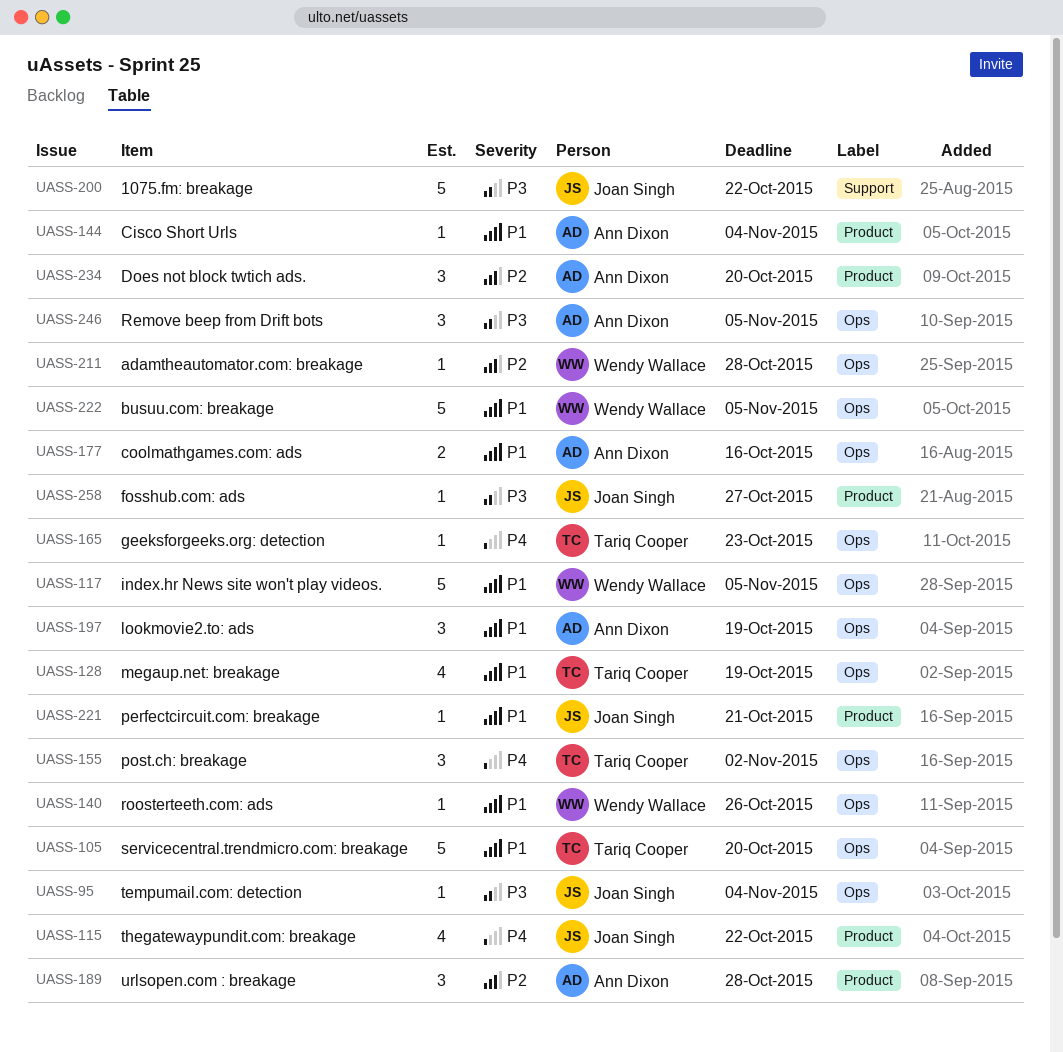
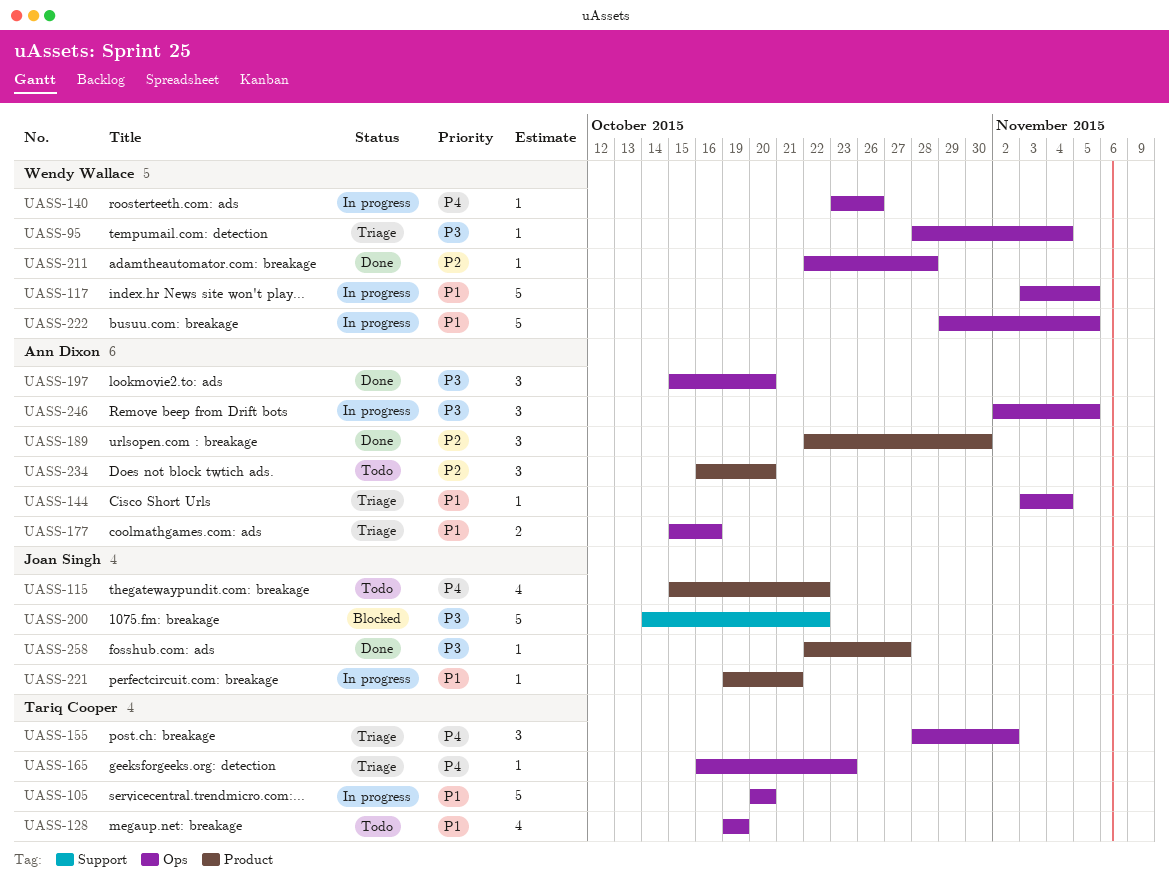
UASS-95, owner: Joan Singh -> Wendy Wallace
UASS-140, priority: P1 -> P4
UASS-144, label: Product -> Ops
UASS-189, due: Oct 28 -> Oct 30
UASS-197, priority: P1 -> P3
UASS-197, due: Oct 19 -> Oct 20

